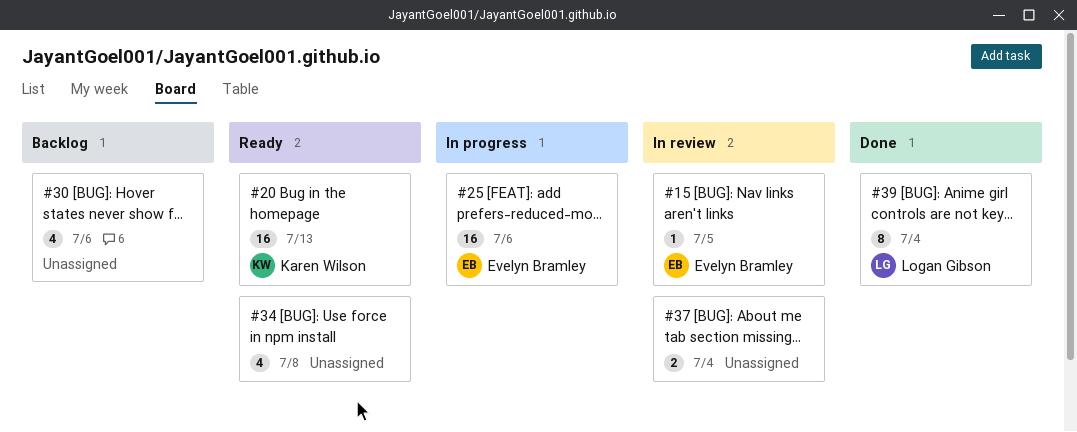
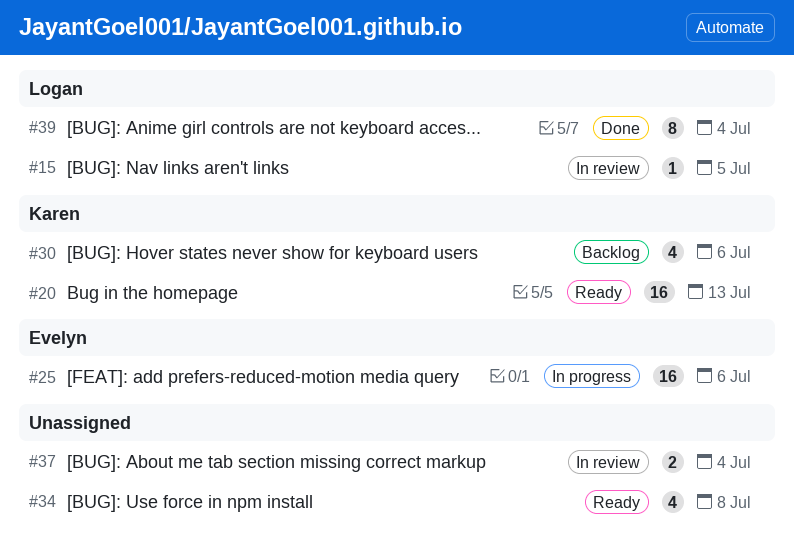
#15, owner: Evelyn Bramley -> Logan Gibson
#30, owner: none -> Karen Wilson

